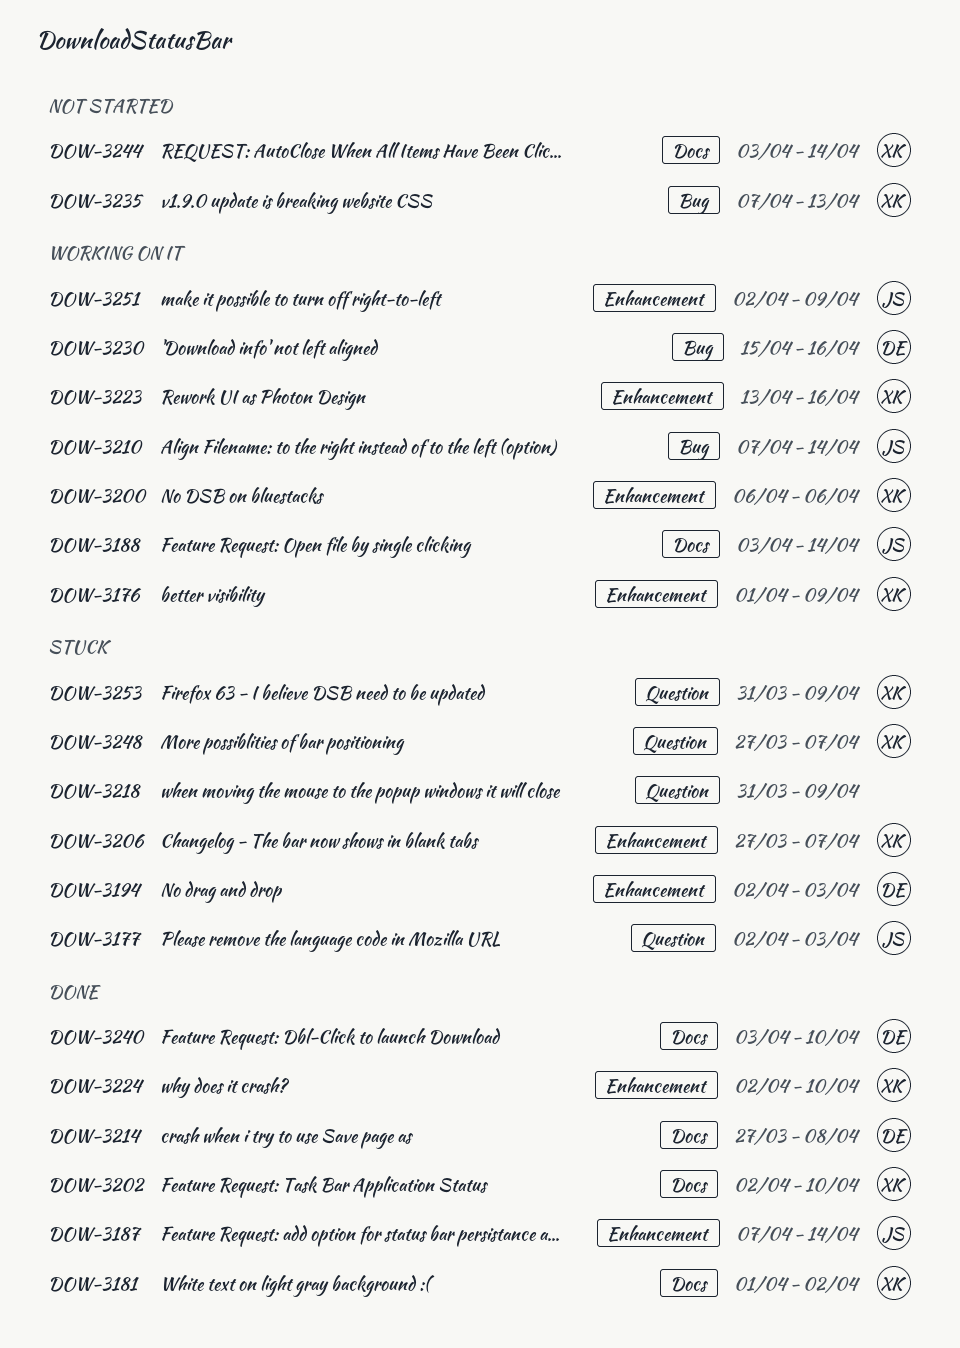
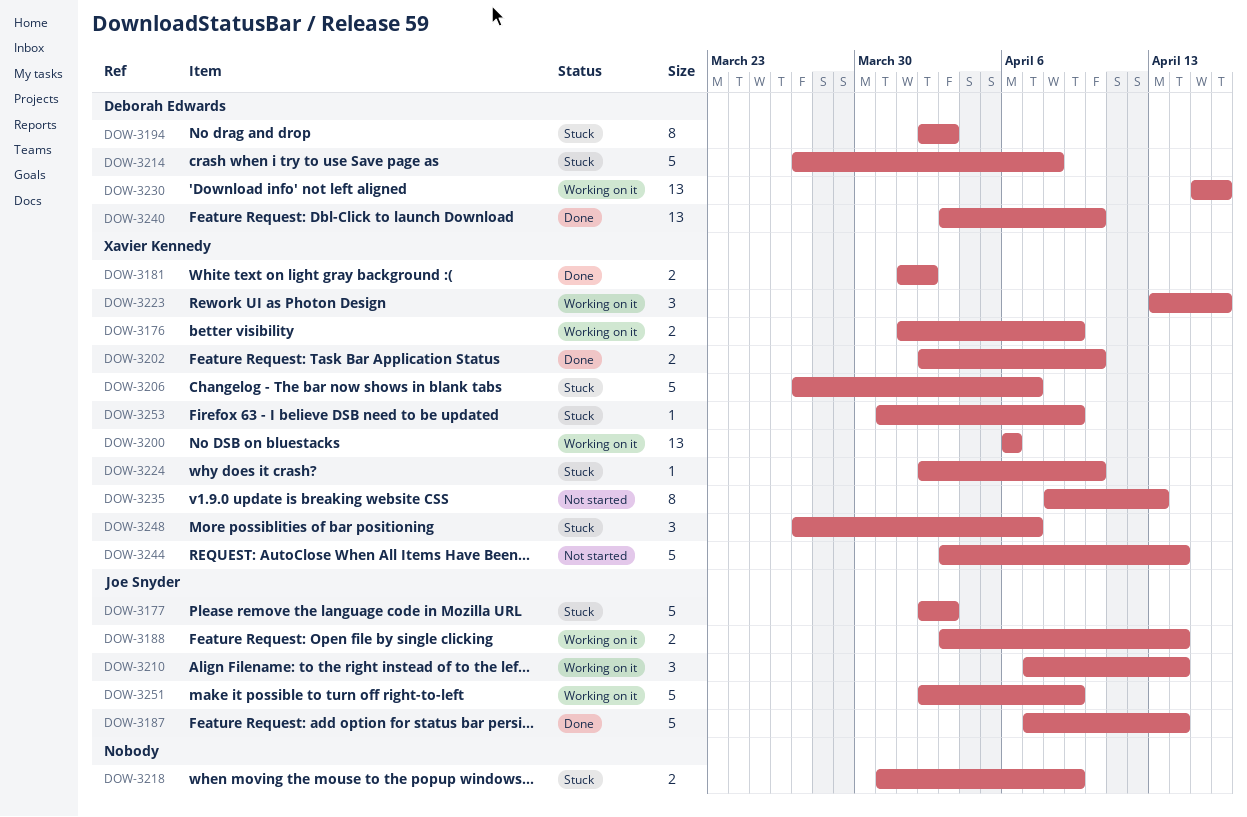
DOW-3214, status: Done -> Stuck
DOW-3224, status: Done -> Stuck
DOW-3235, start: Apr 7 -> Apr 8

